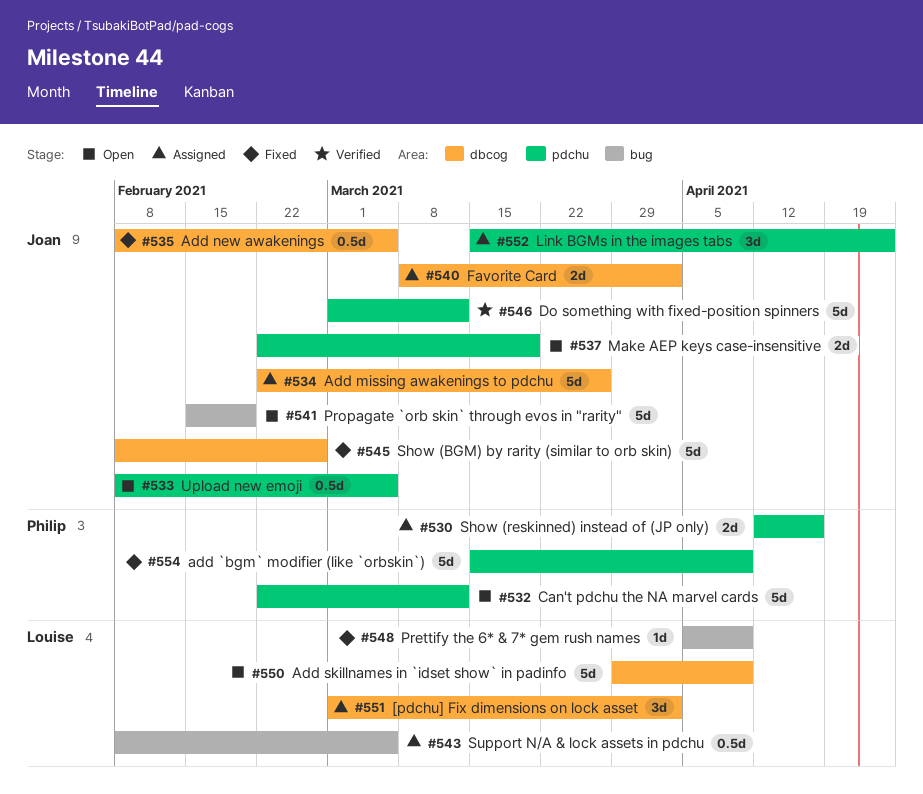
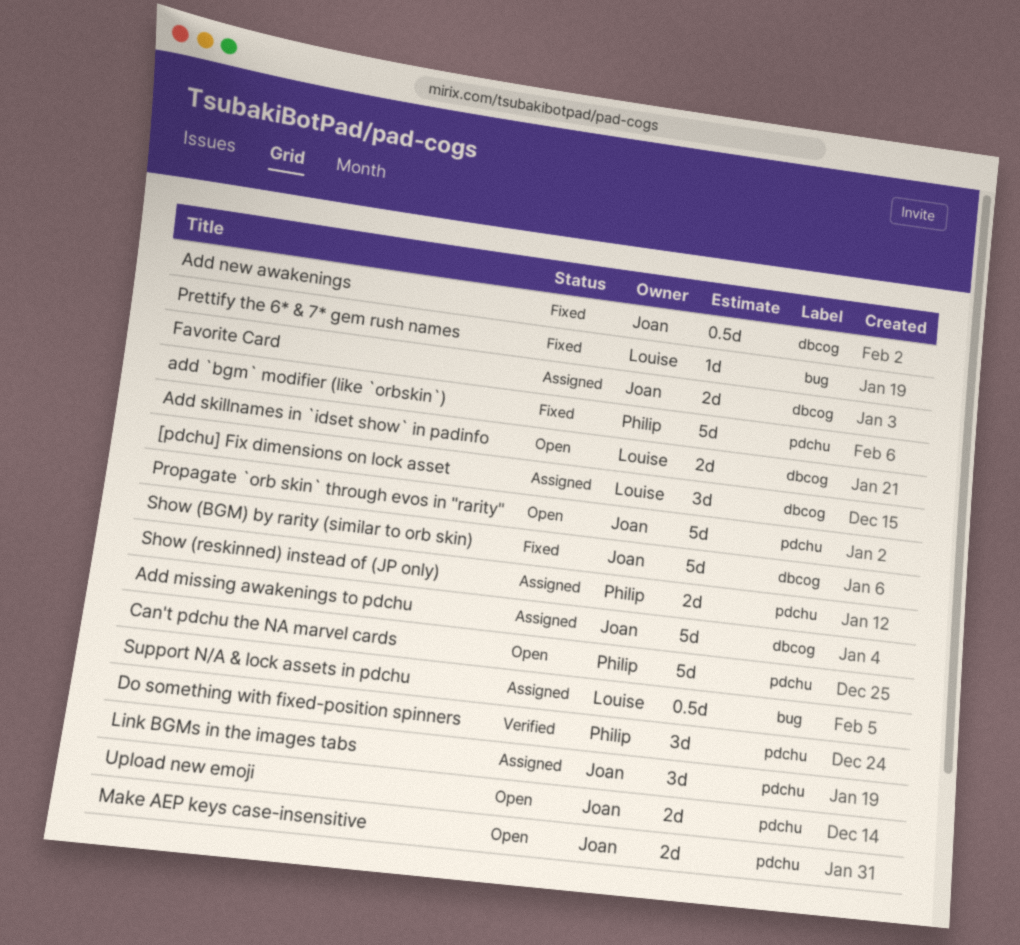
Add skillnames in `idset show` in padinfo, estimate: 5d -> 2d
Do something with fixed-position spinners, owner: Joan -> Philip
Do something with fixed-position spinners, estimate: 5d -> 3d
Propagate `orb skin` through evos in "rarity", label: bug -> pdchu
Upload new emoji, estimate: 0.5d -> 2d

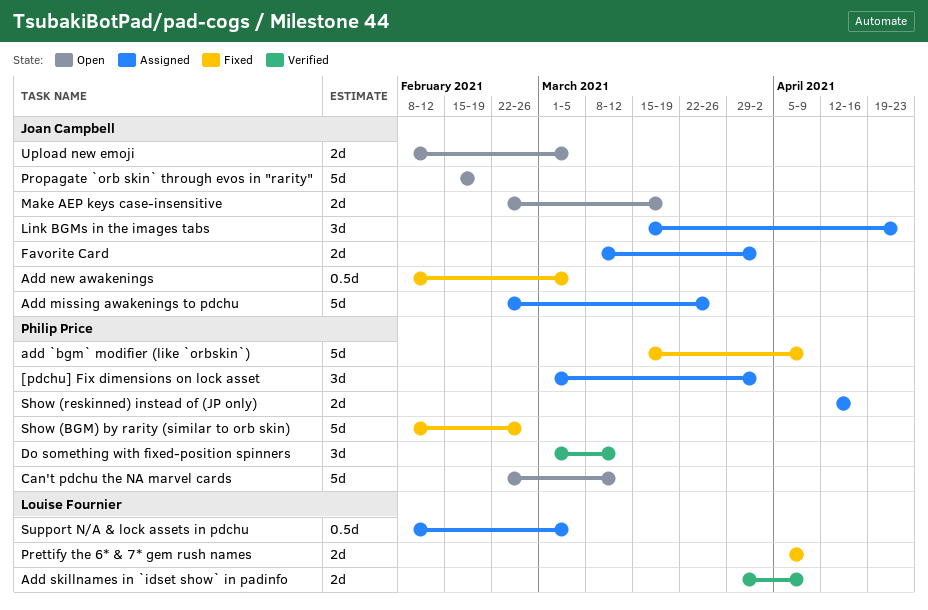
[pdchu] Fix dimensions on lock asset, owner: Louise Fournier -> Philip Price
Add skillnames in `idset show` in padinfo, status: Open -> Verified
Prettify the 6* & 7* gem rush names, estimate: 1d -> 2d
Show (BGM) by rarity (similar to orb skin), owner: Joan Campbell -> Philip Price

